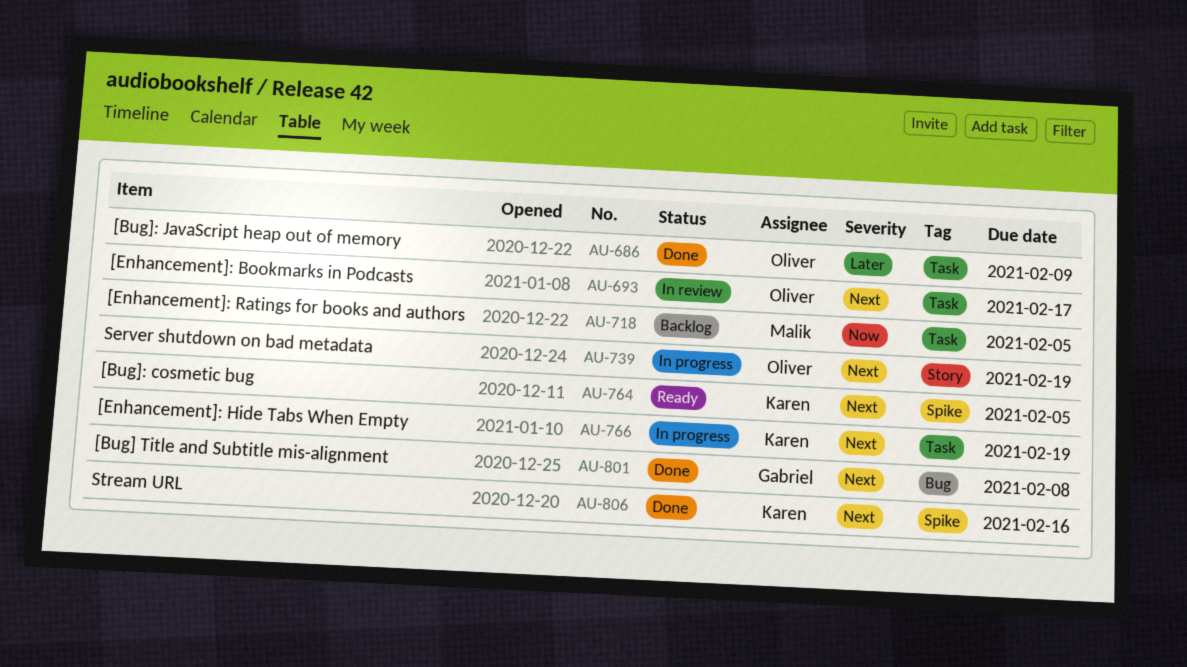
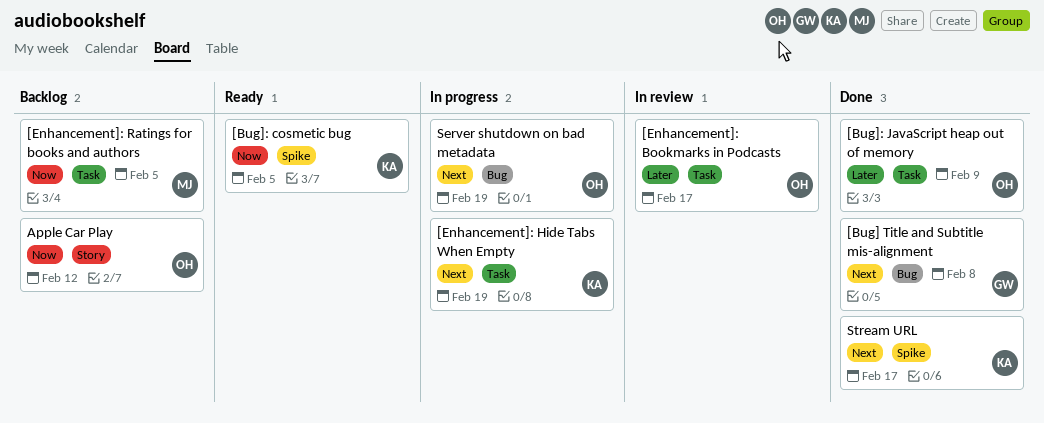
[Bug]: cosmetic bug, priority: Next -> Now
[Enhancement]: Bookmarks in Podcasts, priority: Next -> Later
Apple Car Play: none -> present
Server shutdown on bad metadata, label: Story -> Bug
Stream URL, due: Feb 16 -> Feb 17

